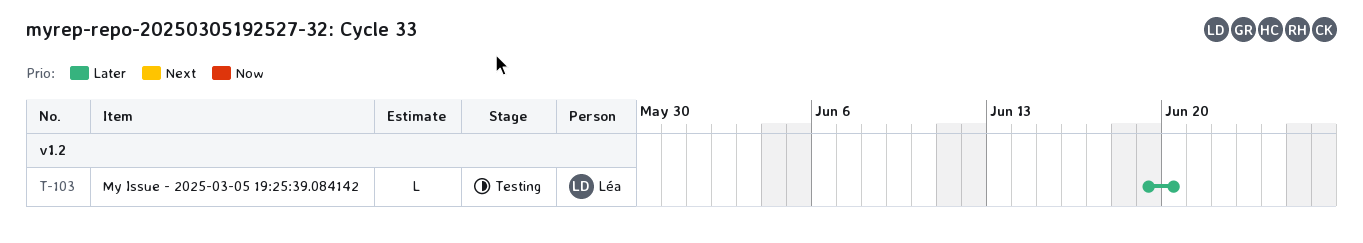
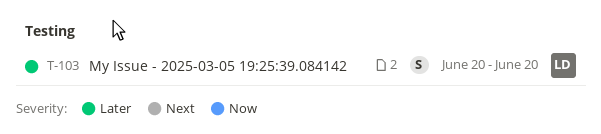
T-103, estimate: L -> S
T-103, start: Jun 19 -> Jun 20

